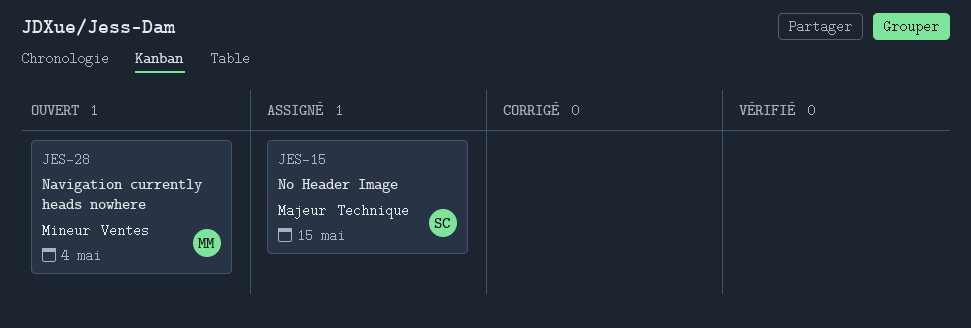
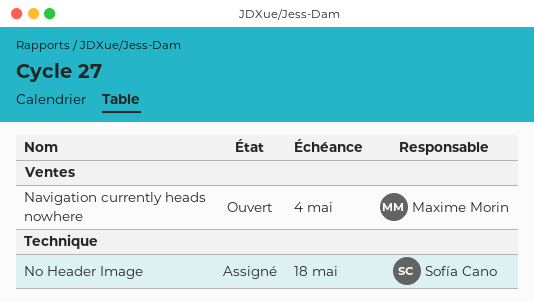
No Header Image, due: May 15 -> May 18

